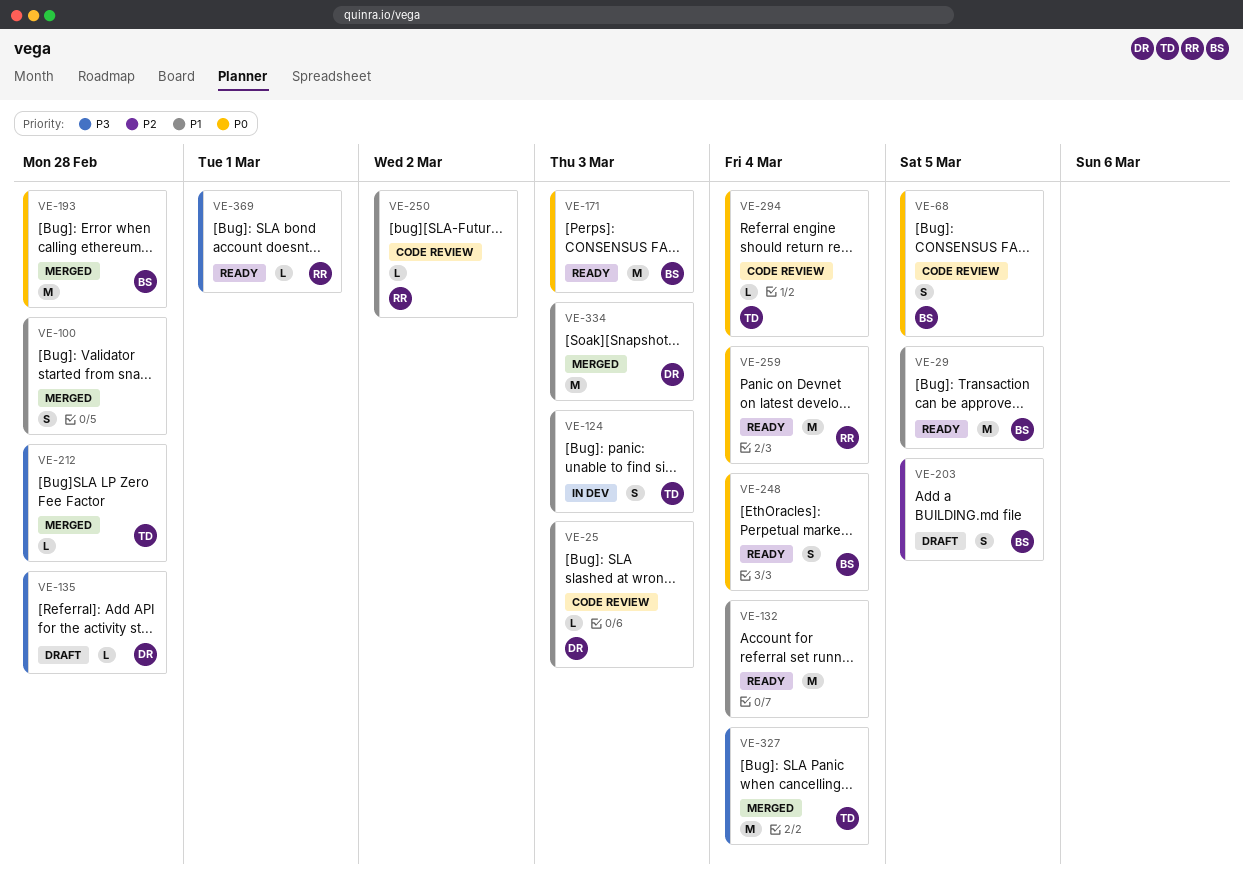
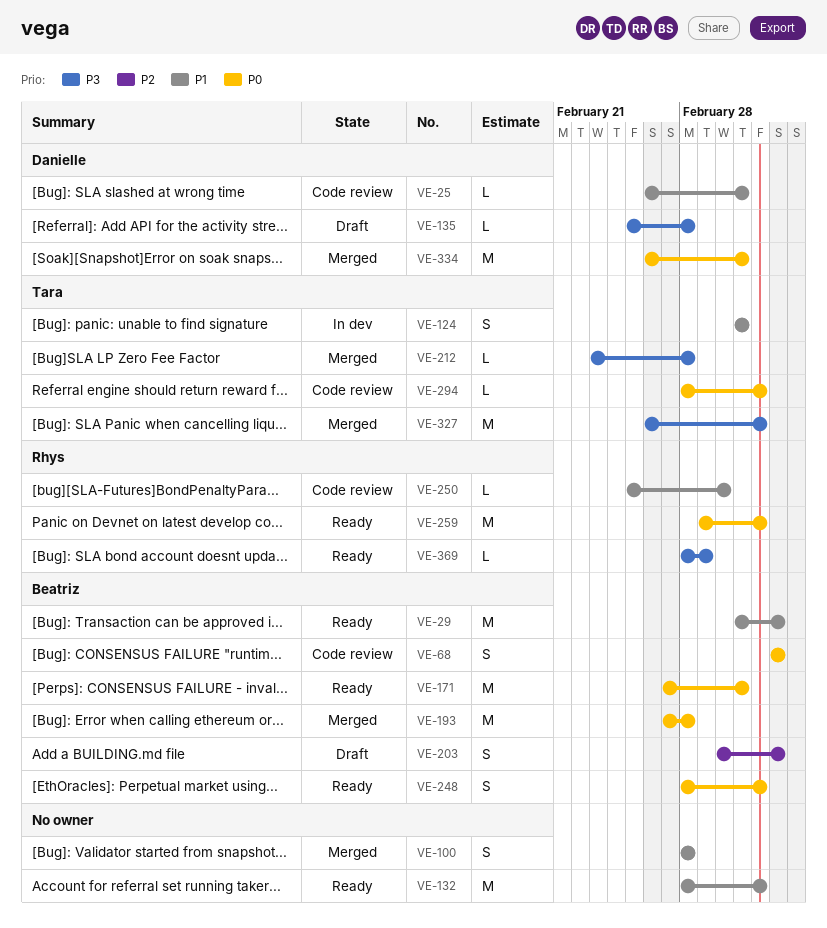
VE-334, priority: P1 -> P0

